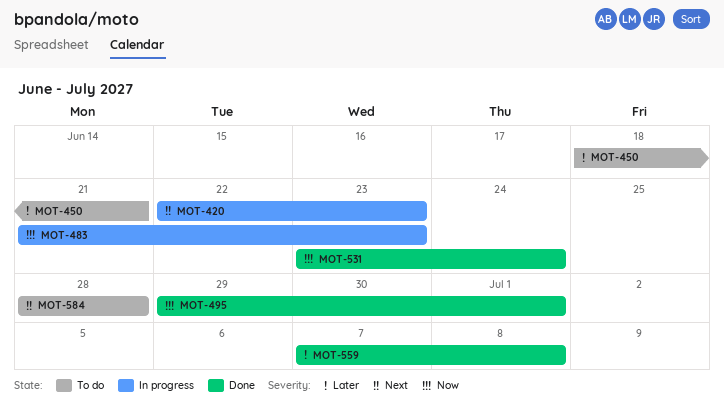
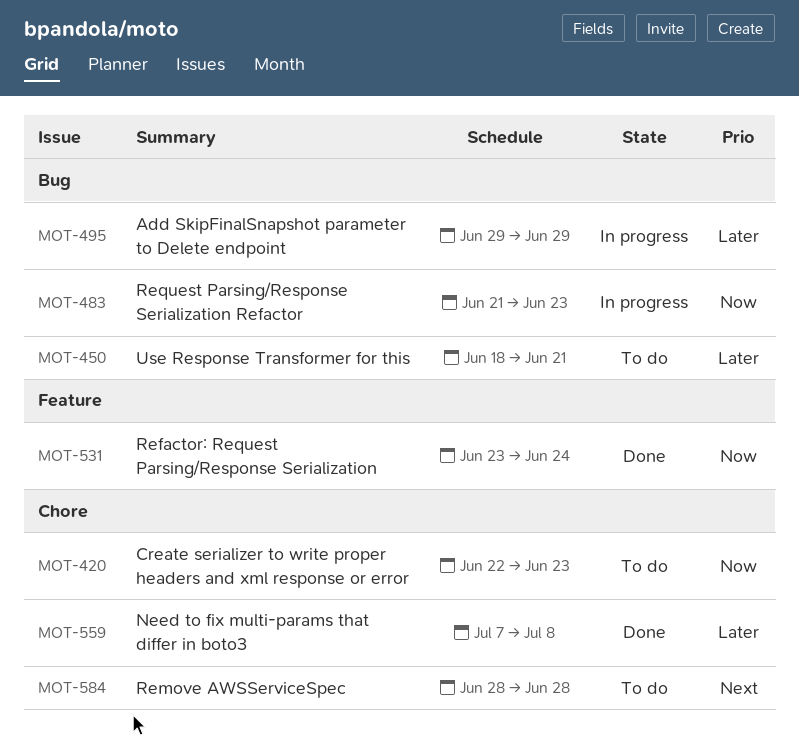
MOT-420, status: In progress -> To do
MOT-420, priority: Next -> Now
MOT-495, status: Done -> In progress
MOT-495, priority: Now -> Later
MOT-495, due: Jul 1 -> Jun 29

